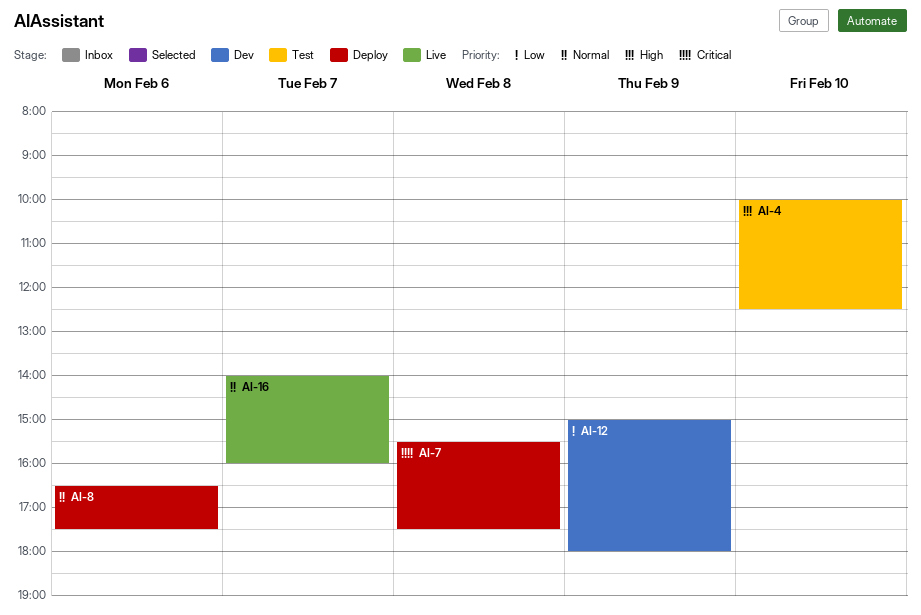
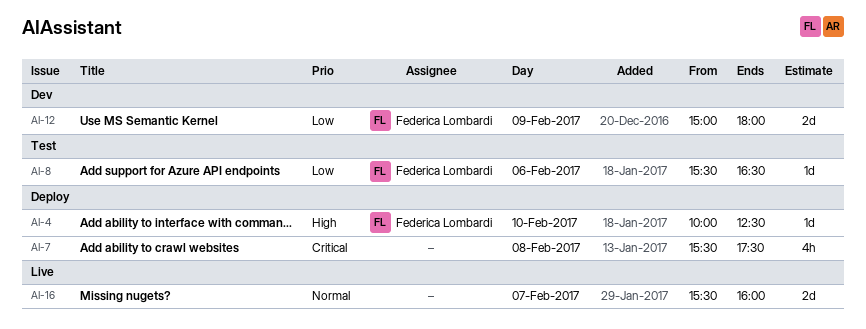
AI-4, status: Test -> Deploy
AI-8, status: Deploy -> Test
AI-8, priority: Normal -> Low
AI-8, begins: 16:30 -> 15:30
AI-8, ends: 17:30 -> 16:30
AI-16, begins: 14:00 -> 15:30

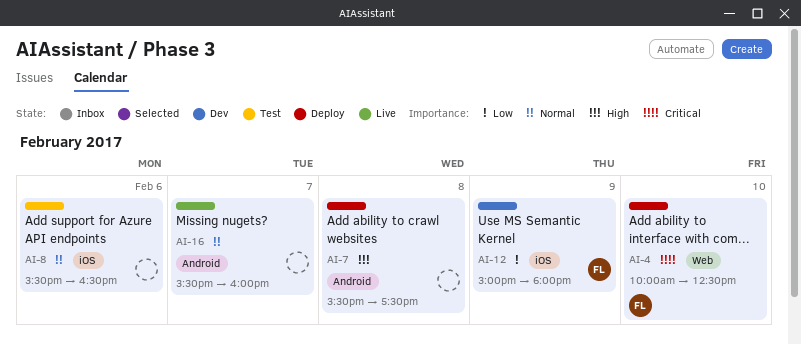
AI-4, priority: High -> Critical
AI-7, priority: Critical -> High
AI-8, owner: Federica Lombardi -> none
AI-8, priority: Low -> Normal

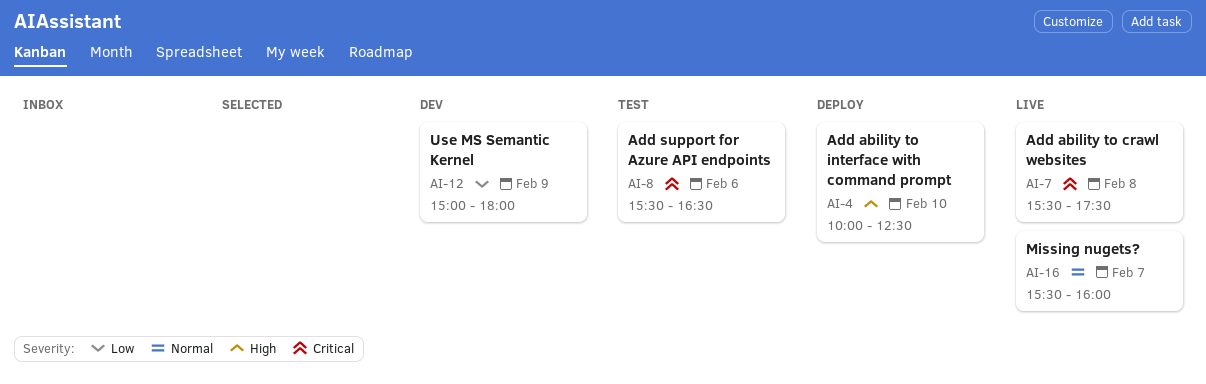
AI-4, priority: Critical -> High
AI-7, status: Deploy -> Live
AI-7, priority: High -> Critical
AI-8, priority: Normal -> Critical

